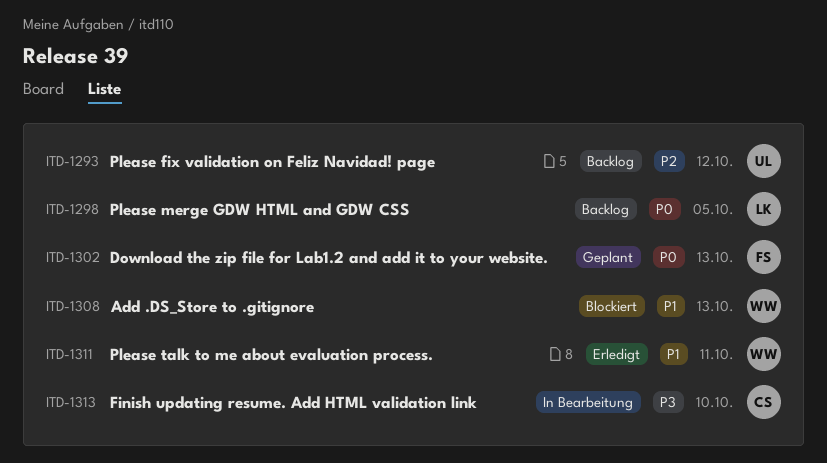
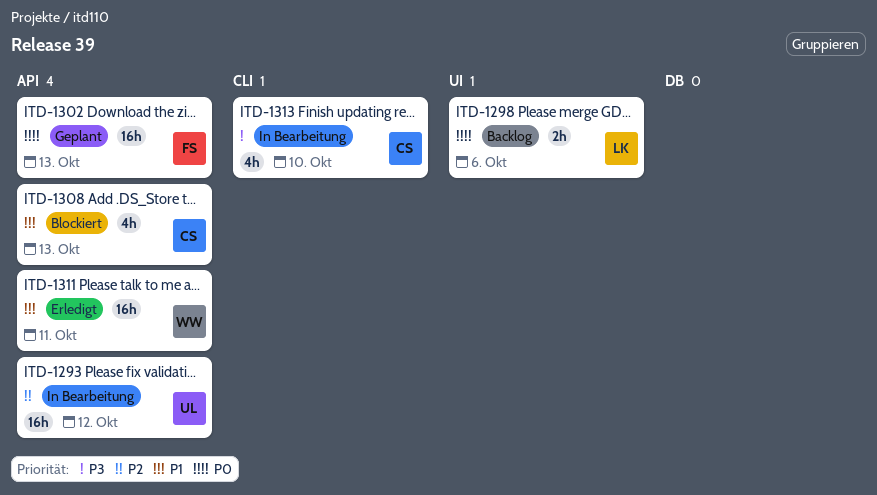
ITD-1293, status: Backlog -> In Bearbeitung
ITD-1298, due: Oct 5 -> Oct 6
ITD-1308, owner: WW -> CS

